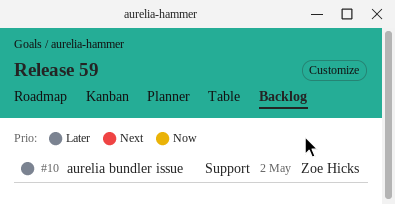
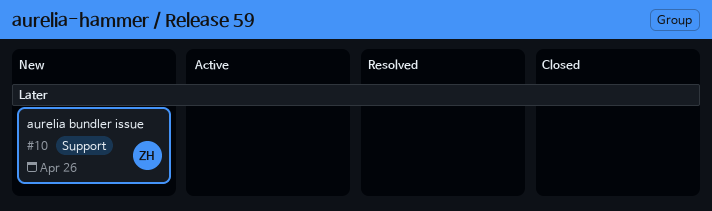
#10, due: May 2 -> Apr 26

